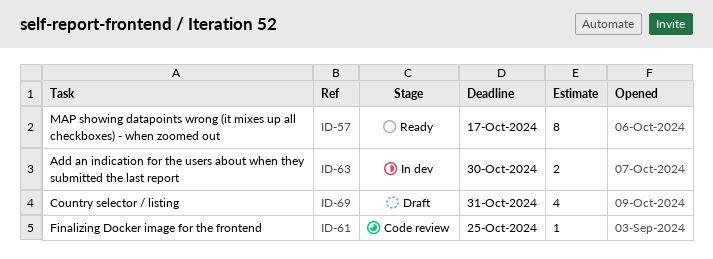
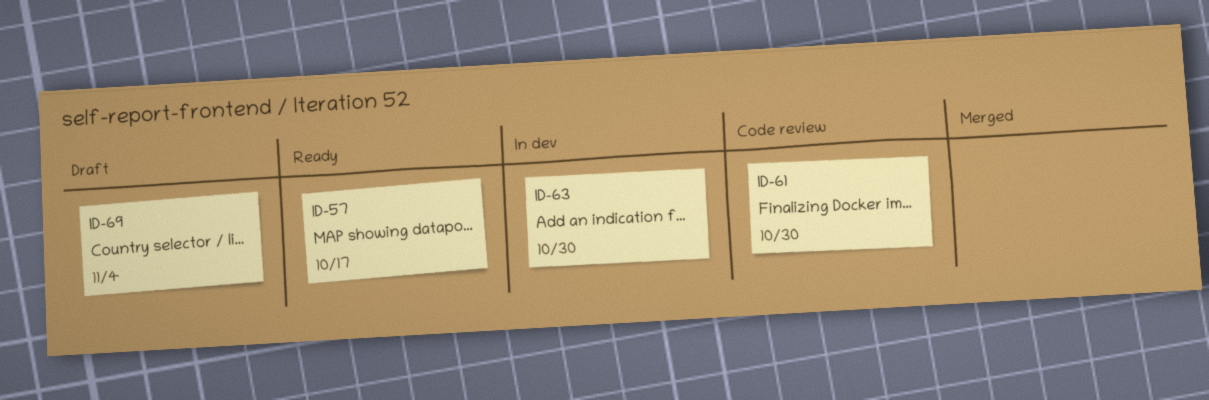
ID-61, due: Oct 25 -> Oct 30
ID-69, due: Oct 31 -> Nov 4

